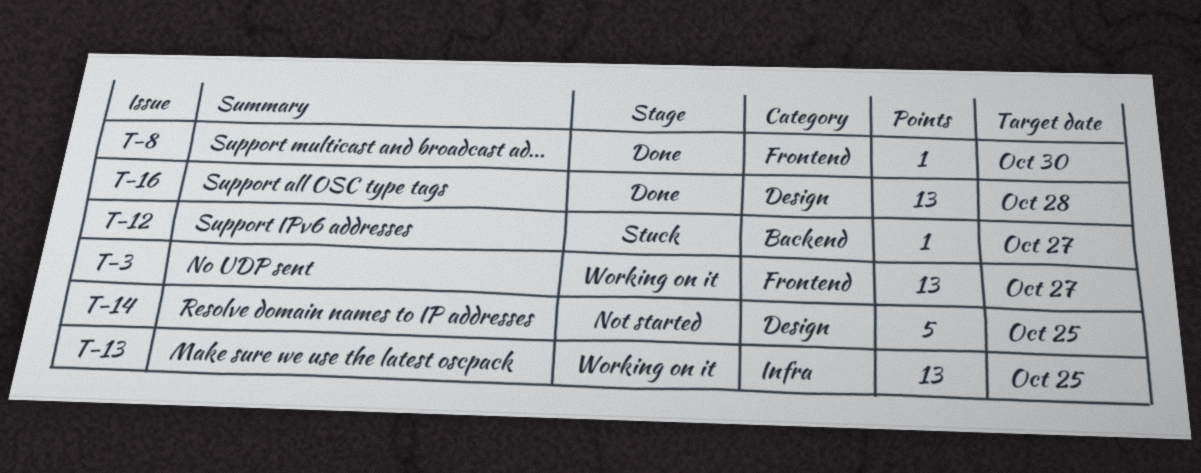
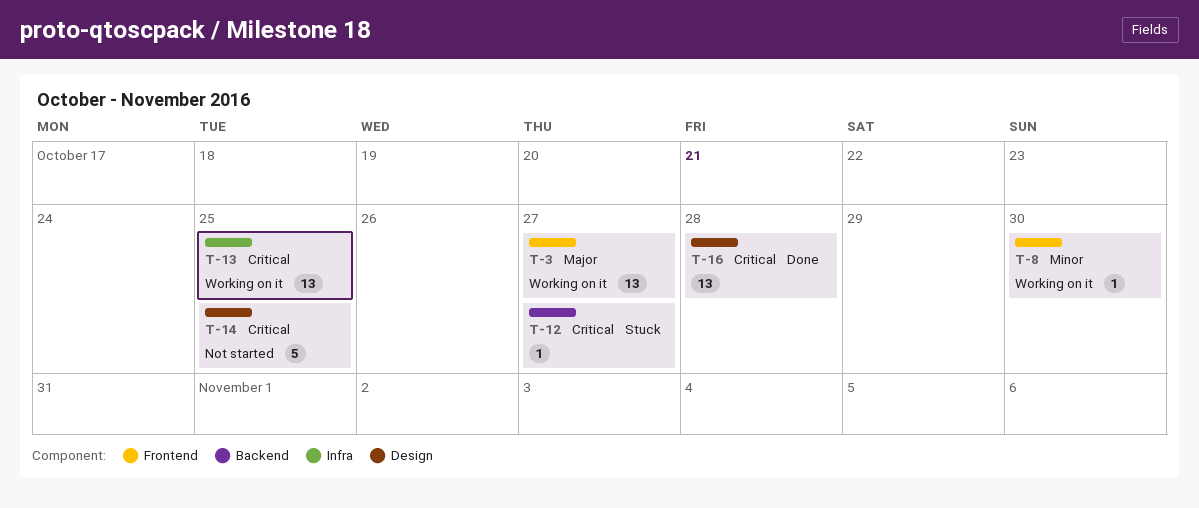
T-8, status: Done -> Working on it

